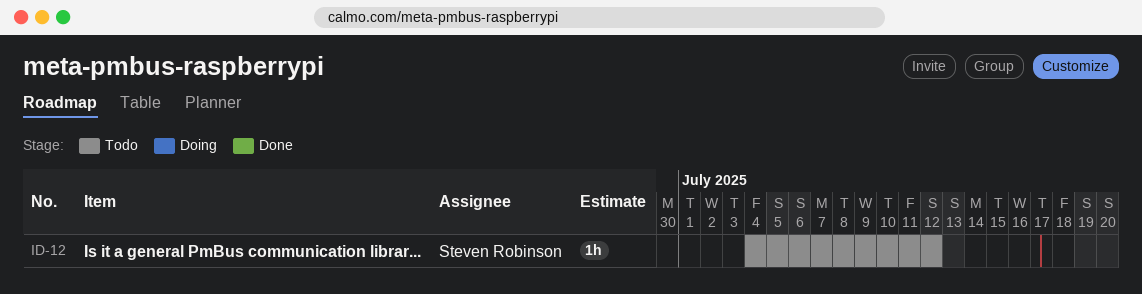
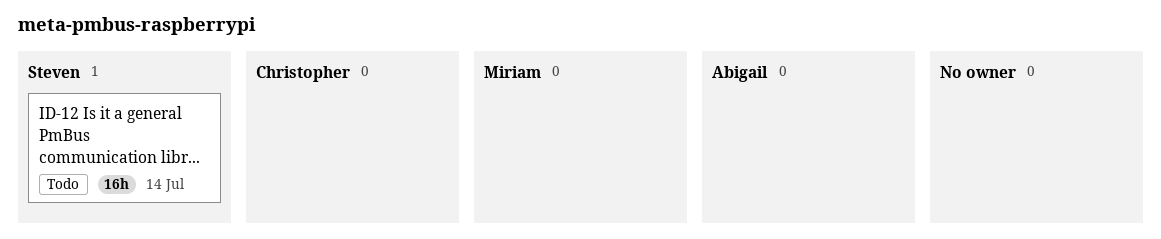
ID-12, estimate: 1h -> 16h
ID-12, due: Jul 12 -> Jul 14

